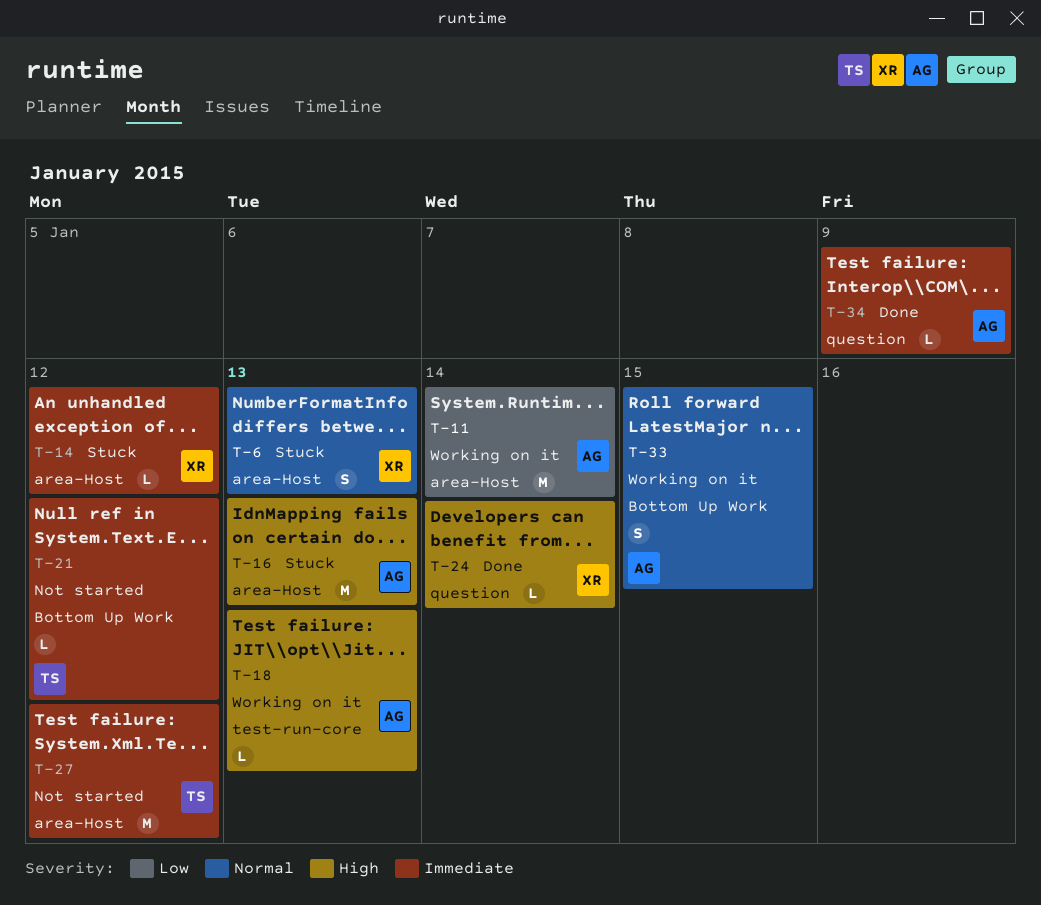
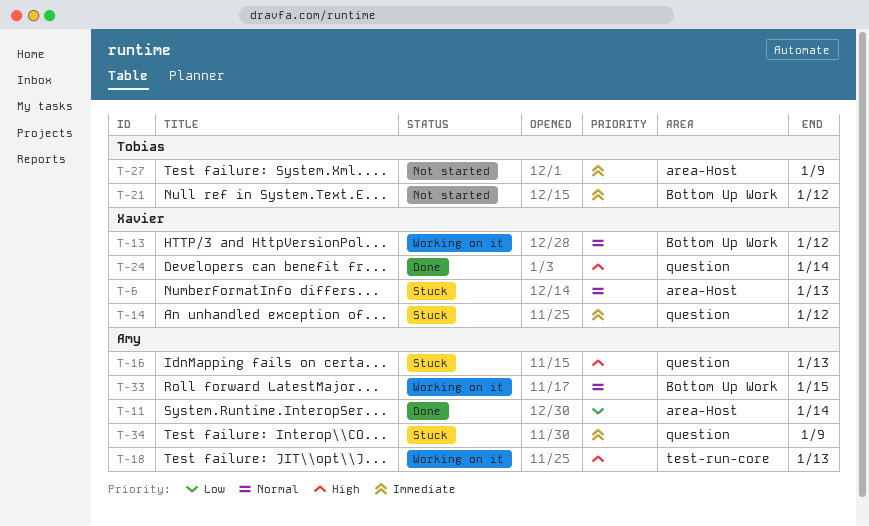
T-11, status: Working on it -> Done
T-13: none -> present
T-14, label: area-Host -> question
T-16, label: area-Host -> question
T-27, due: Jan 12 -> Jan 9
T-34, status: Done -> Stuck

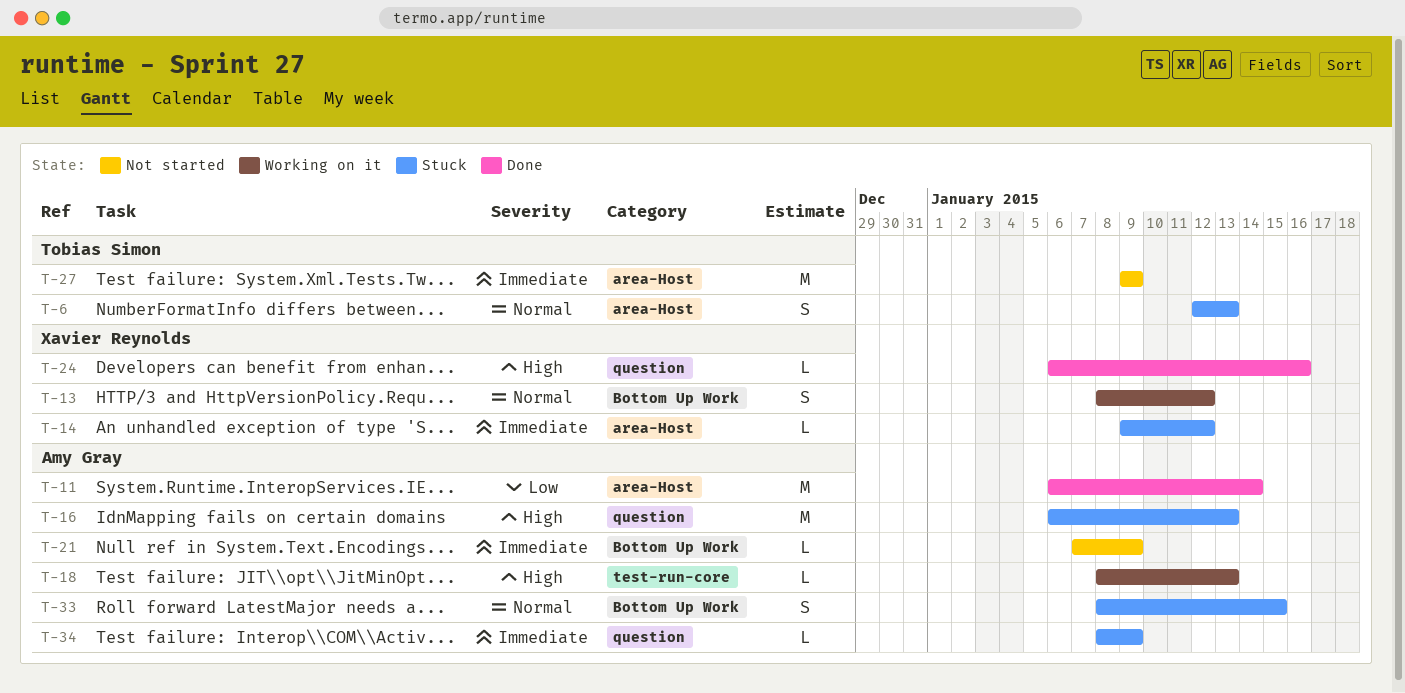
T-6, owner: Xavier Reynolds -> Tobias Simon
T-14, label: question -> area-Host
T-21, owner: Tobias Simon -> Amy Gray
T-21, due: Jan 12 -> Jan 9
T-24, due: Jan 14 -> Jan 16
T-33, status: Working on it -> Stuck

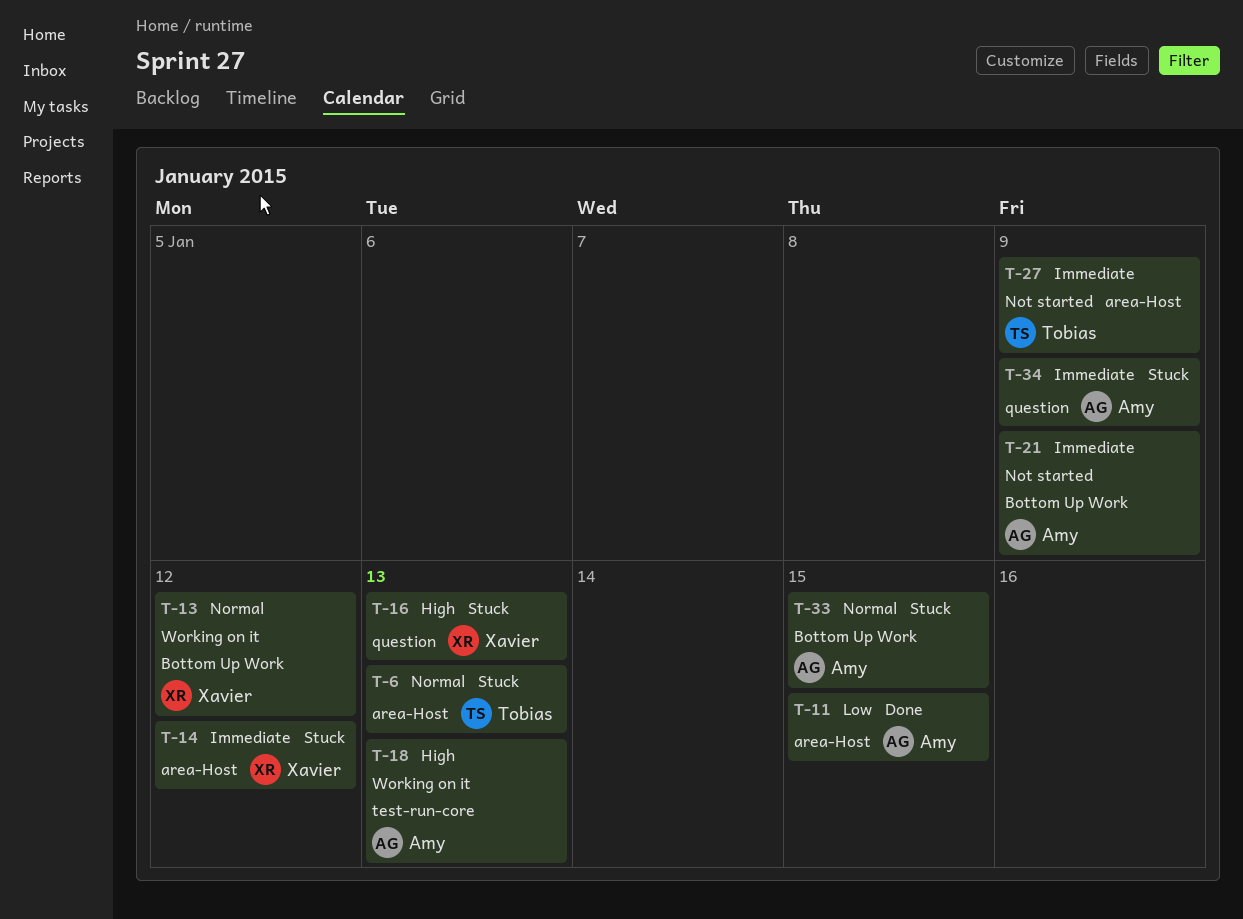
T-11, due: Jan 14 -> Jan 15
T-16, owner: Amy Gray -> Xavier Reynolds
T-24: present -> none

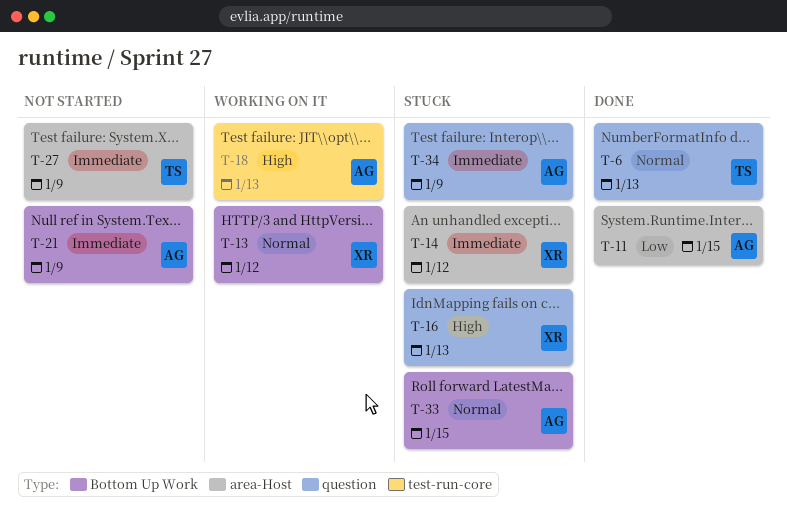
T-6, status: Stuck -> Done
T-6, label: area-Host -> question

